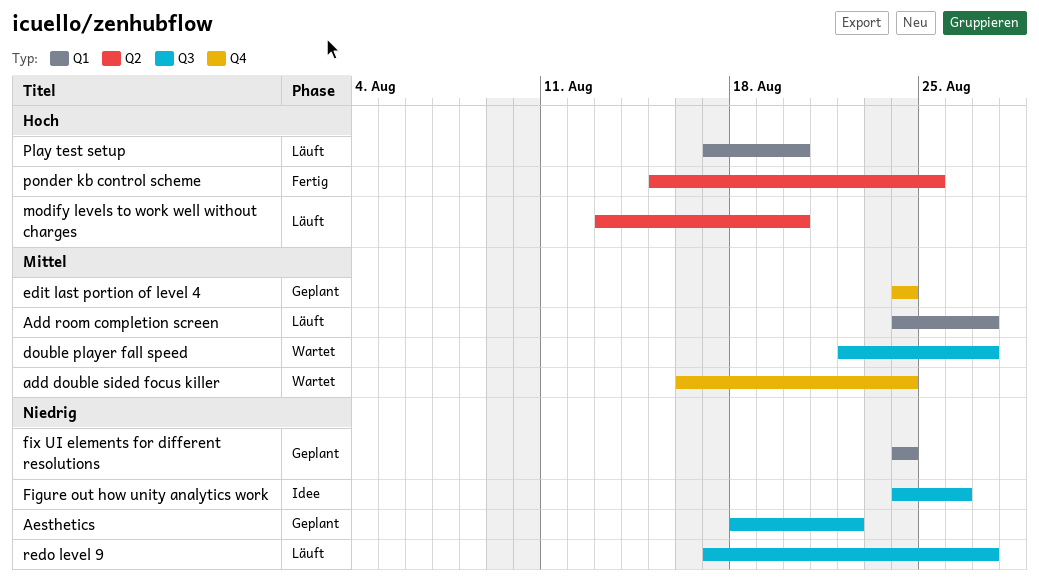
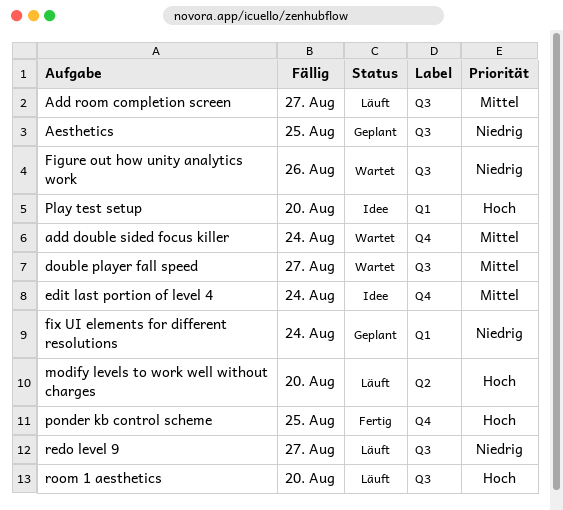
Add room completion screen, label: Q1 -> Q3
Aesthetics, due: Aug 22 -> Aug 25
edit last portion of level 4, status: Geplant -> Idee
Figure out how unity analytics work, status: Idee -> Wartet
Play test setup, status: Läuft -> Idee
ponder kb control scheme, label: Q2 -> Q4
room 1 aesthetics: none -> present

